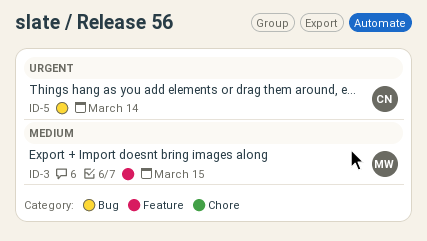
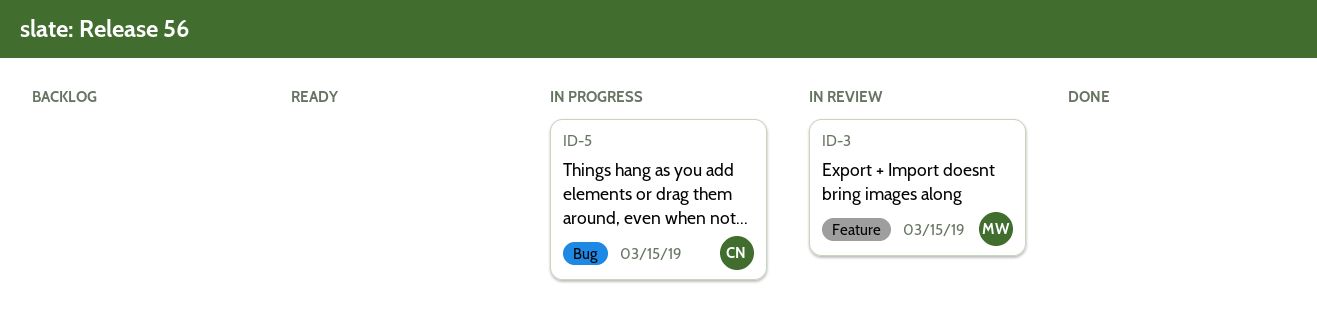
ID-5, due: Mar 14 -> Mar 15

